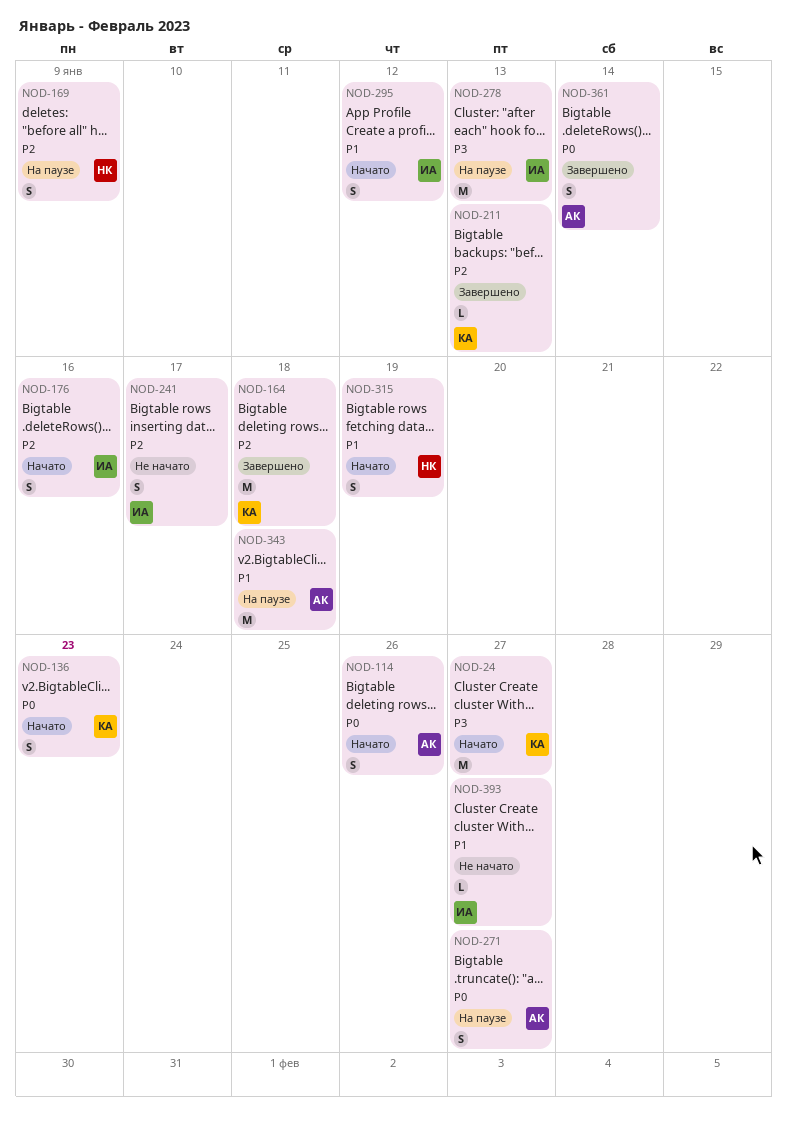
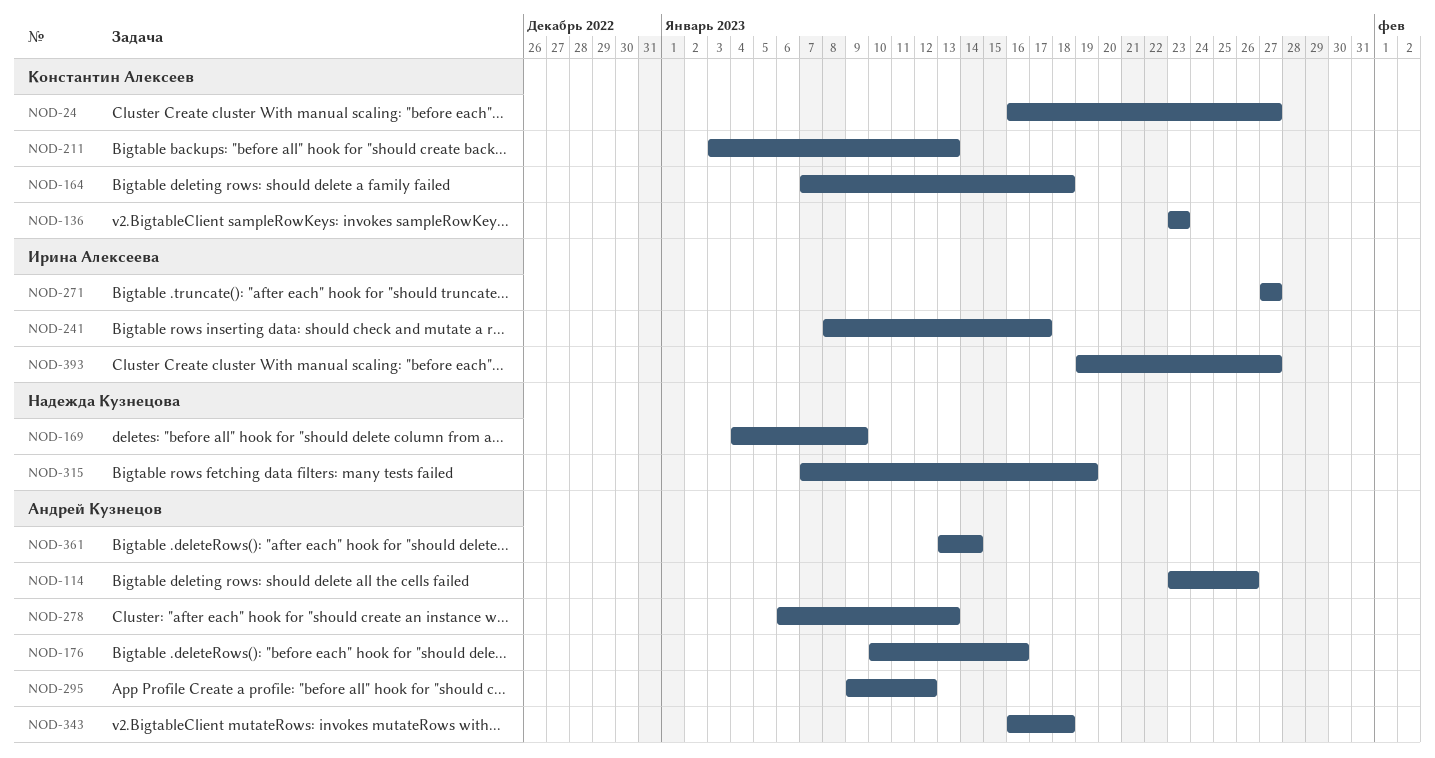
NOD-176, owner: Ирина Алексеева -> Андрей Кузнецов
NOD-271, owner: Андрей Кузнецов -> Ирина Алексеева
NOD-278, owner: Ирина Алексеева -> Андрей Кузнецов
NOD-295, owner: Ирина Алексеева -> Андрей Кузнецов

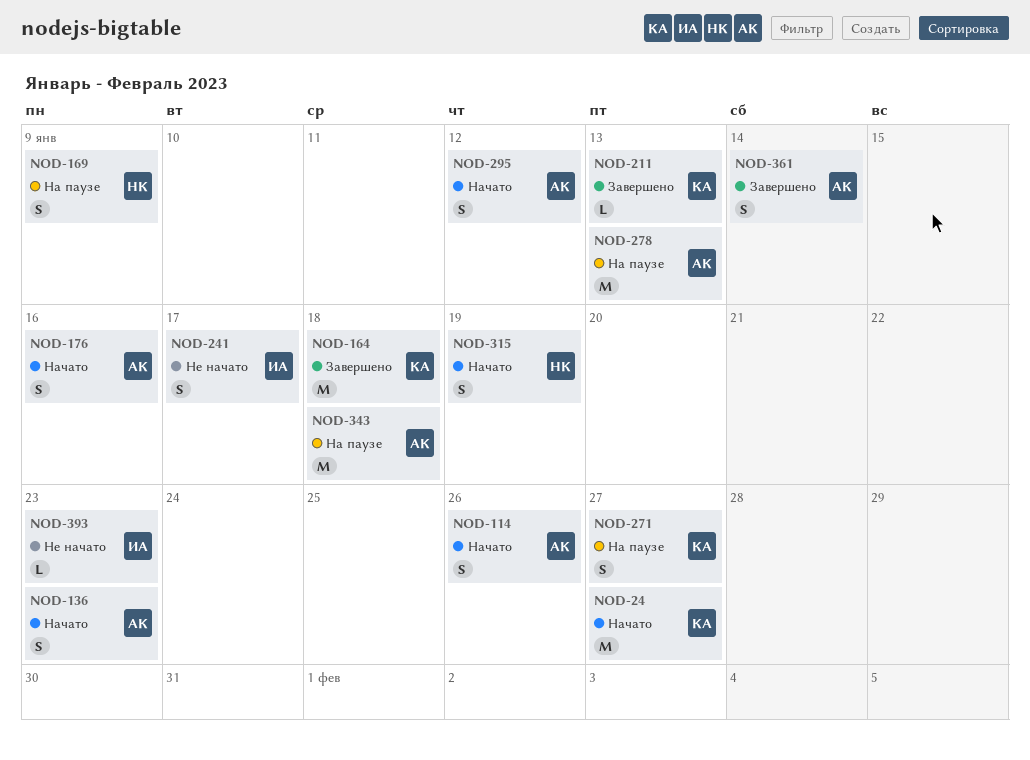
NOD-136, owner: Константин Алексеев -> Андрей Кузнецов
NOD-271, owner: Ирина Алексеева -> Константин Алексеев
NOD-393, due: Jan 27 -> Jan 23

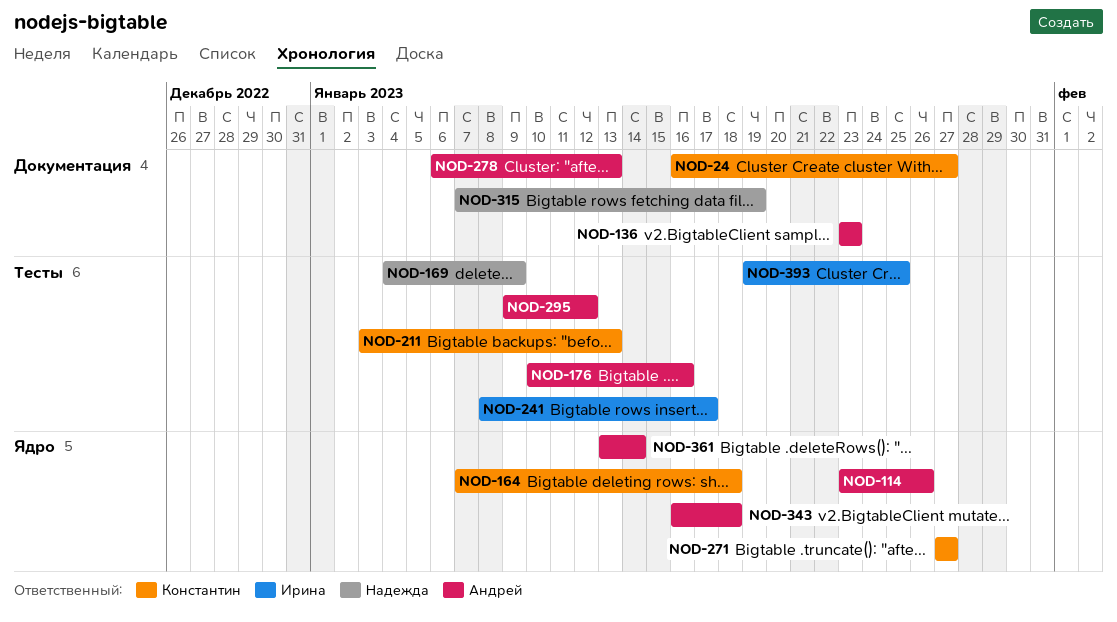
NOD-393, due: Jan 23 -> Jan 25

